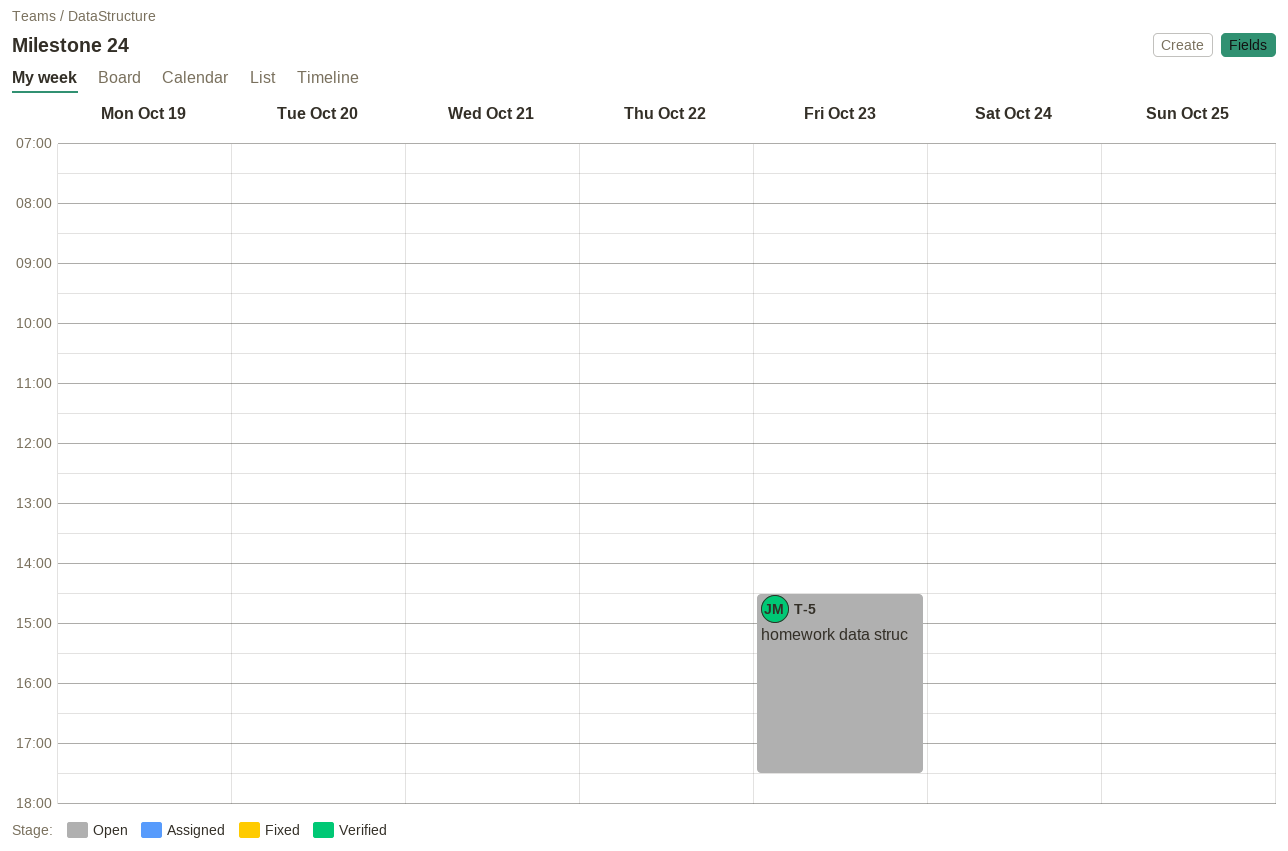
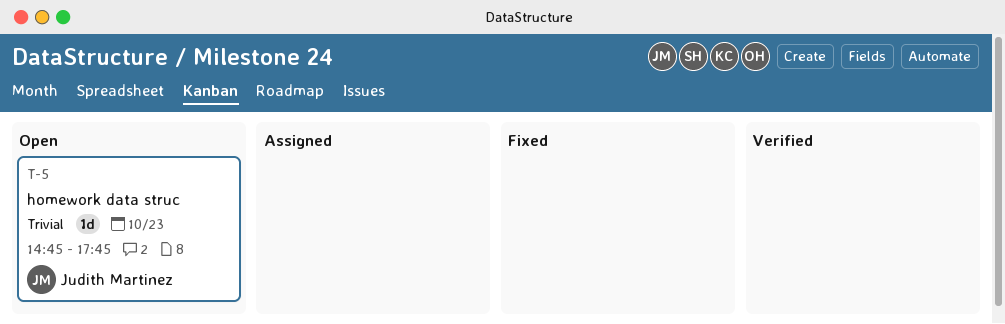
T-5, begins: 14:30 -> 14:45
T-5, ends: 17:30 -> 17:45

